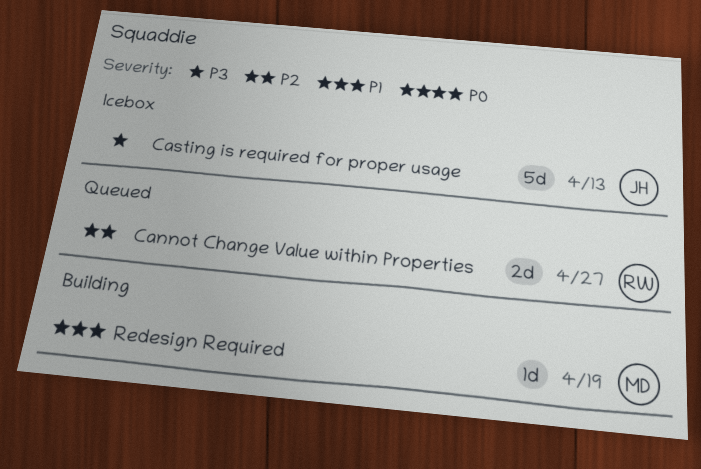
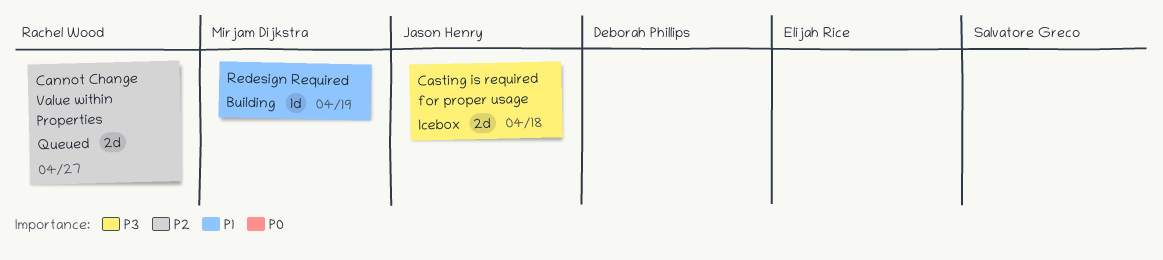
Casting is required for proper usage, estimate: 5d -> 2d
Casting is required for proper usage, due: Apr 13 -> Apr 18

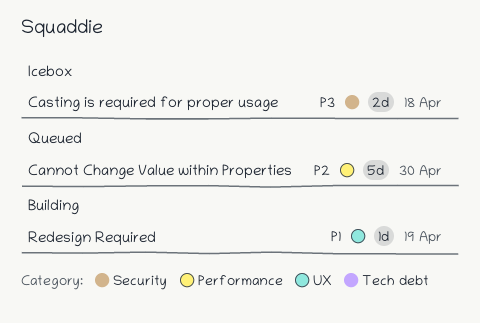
Cannot Change Value within Properties, estimate: 2d -> 5d
Cannot Change Value within Properties, due: Apr 27 -> Apr 30

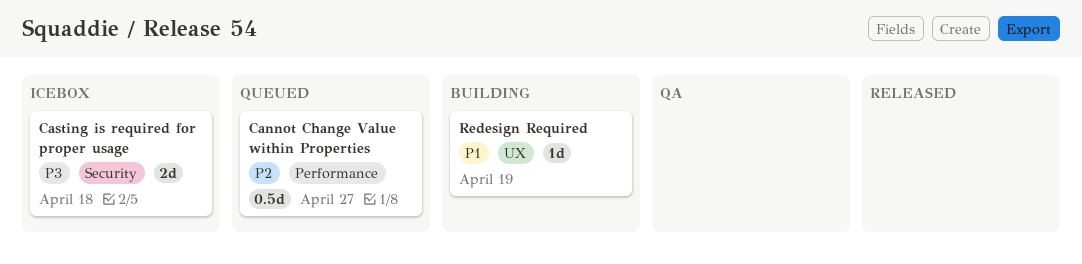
Cannot Change Value within Properties, estimate: 5d -> 0.5d
Cannot Change Value within Properties, due: Apr 30 -> Apr 27

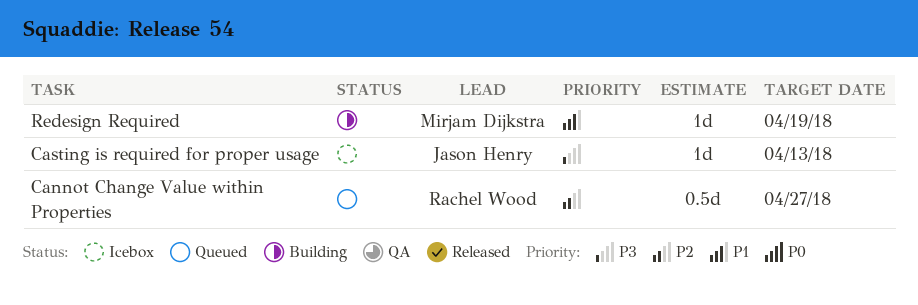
Casting is required for proper usage, estimate: 2d -> 1d
Casting is required for proper usage, due: Apr 18 -> Apr 13

